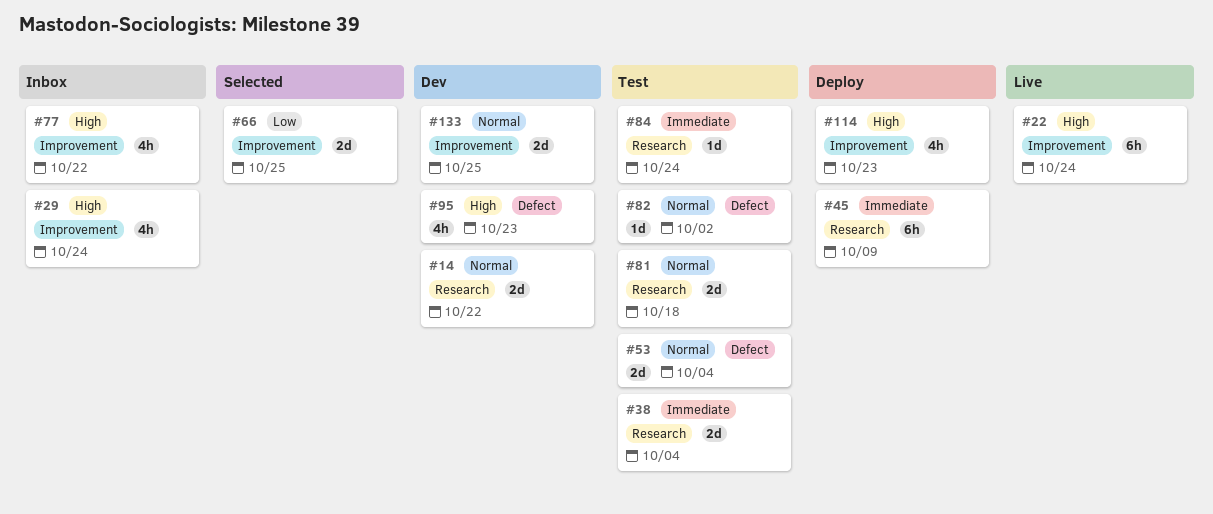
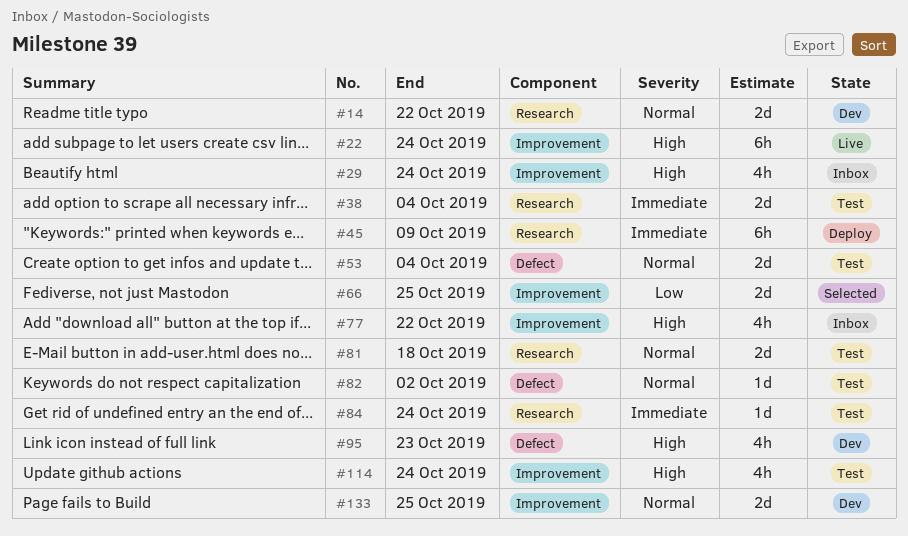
#114, status: Deploy -> Test
#114, due: Oct 23 -> Oct 24

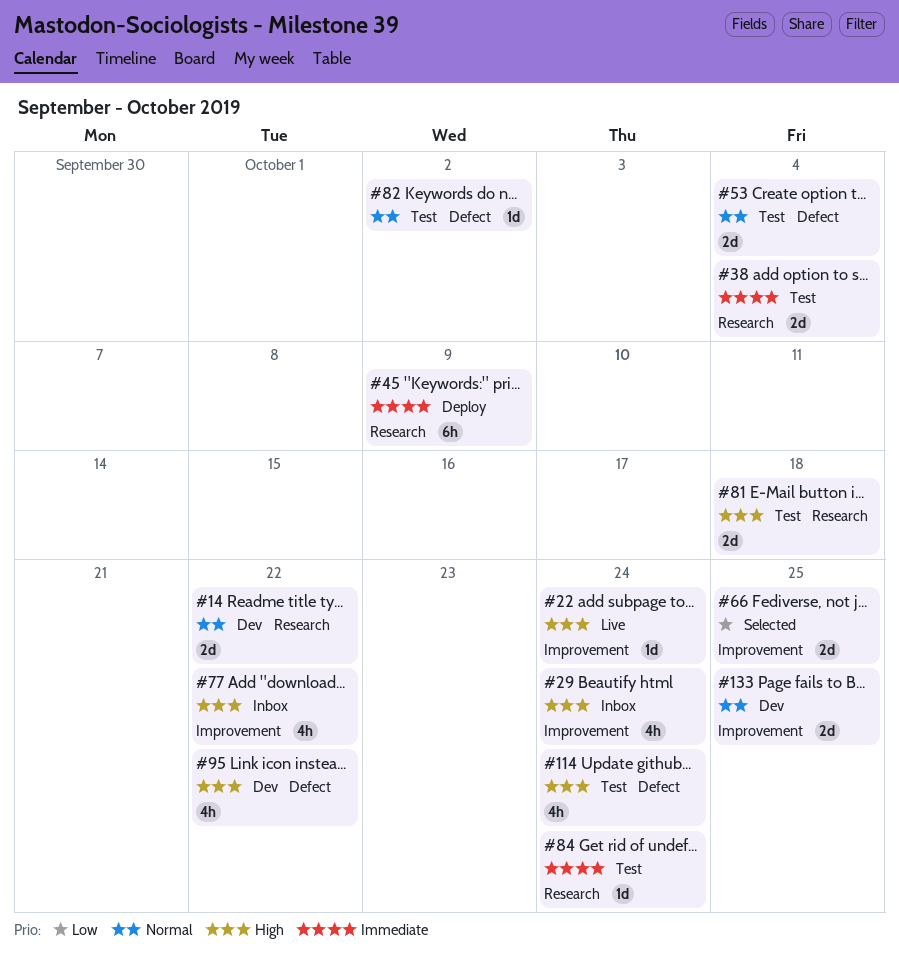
#22, estimate: 6h -> 1d
#81, priority: Normal -> High
#95, due: Oct 23 -> Oct 22
#114, label: Improvement -> Defect

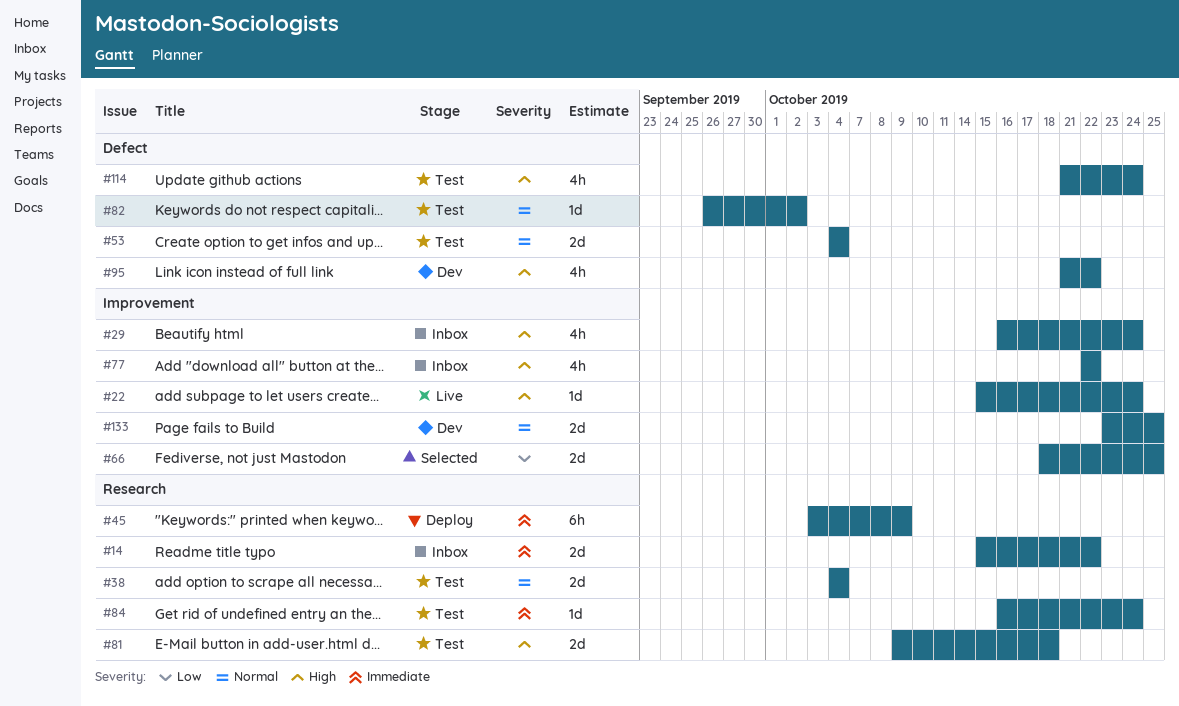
#14, status: Dev -> Inbox
#14, priority: Normal -> Immediate
#38, priority: Immediate -> Normal

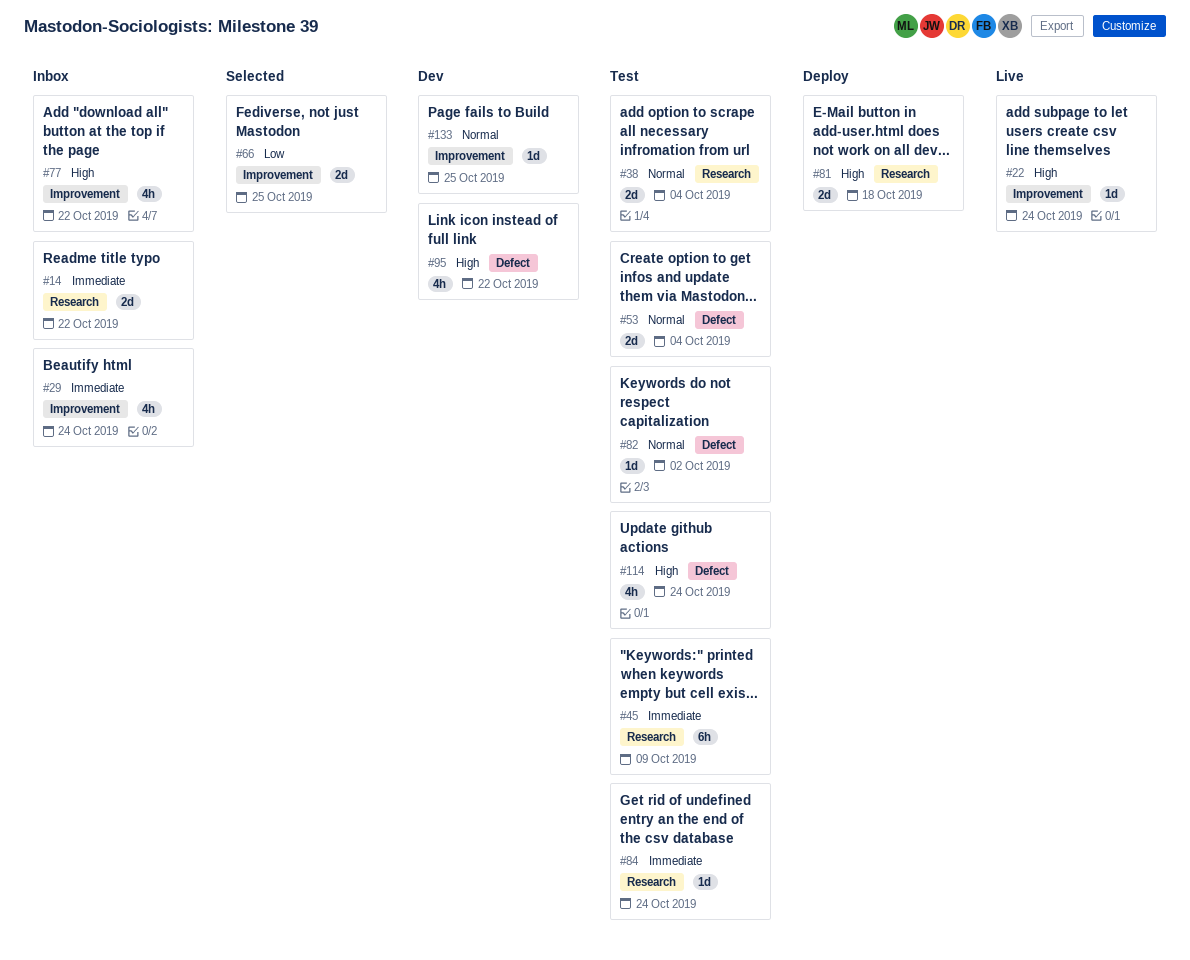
#29, priority: High -> Immediate
#45, status: Deploy -> Test
#81, status: Test -> Deploy
#133, estimate: 2d -> 1d

